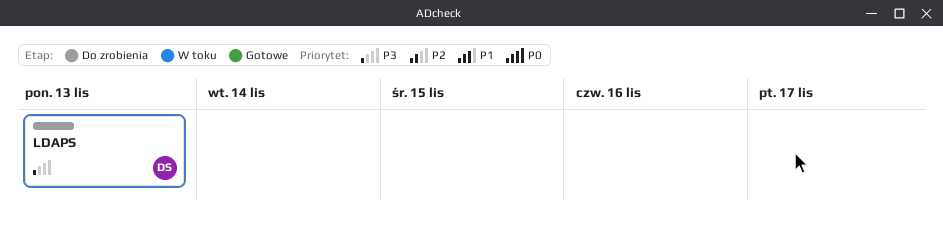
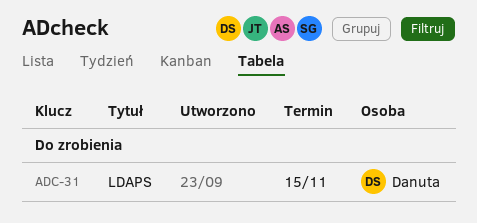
LDAPS, due: Nov 13 -> Nov 15

